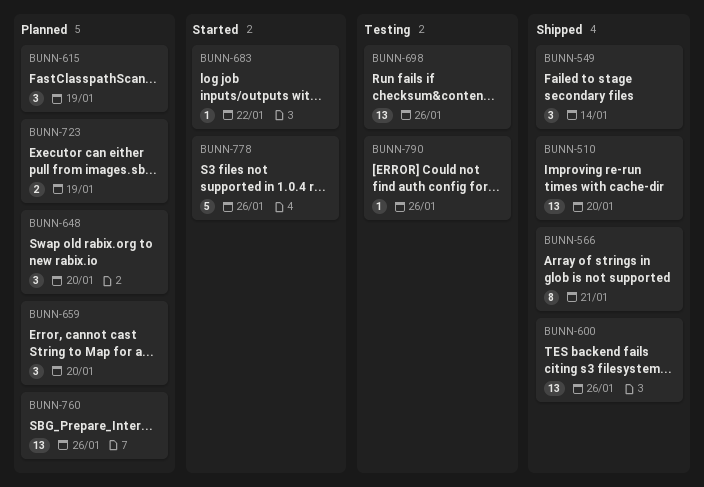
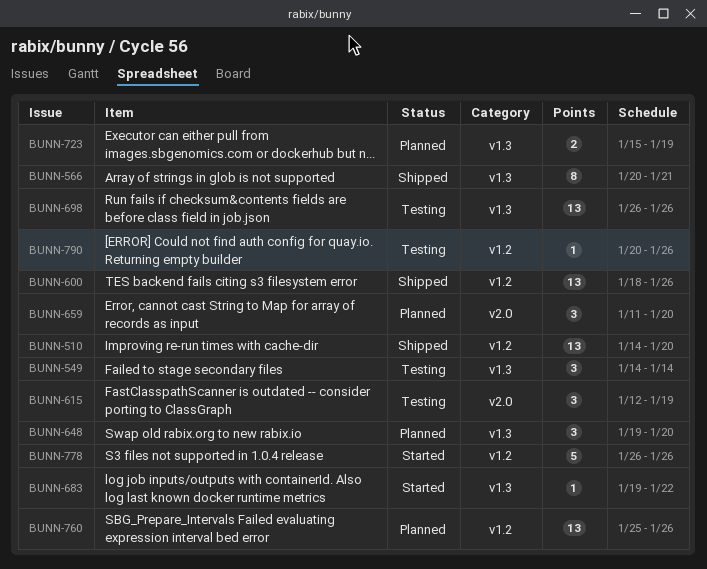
BUNN-549, status: Shipped -> Testing
BUNN-615, status: Planned -> Testing

